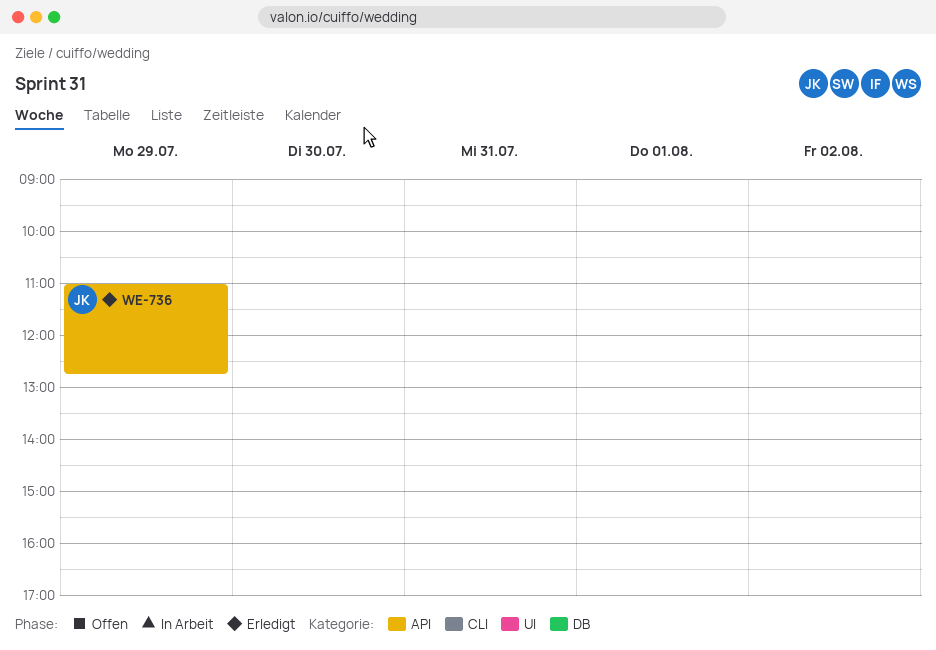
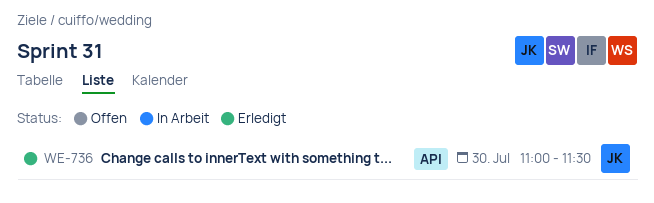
WE-736, day: Jul 29 -> Jul 30
WE-736, ends: 12:45 -> 11:30

